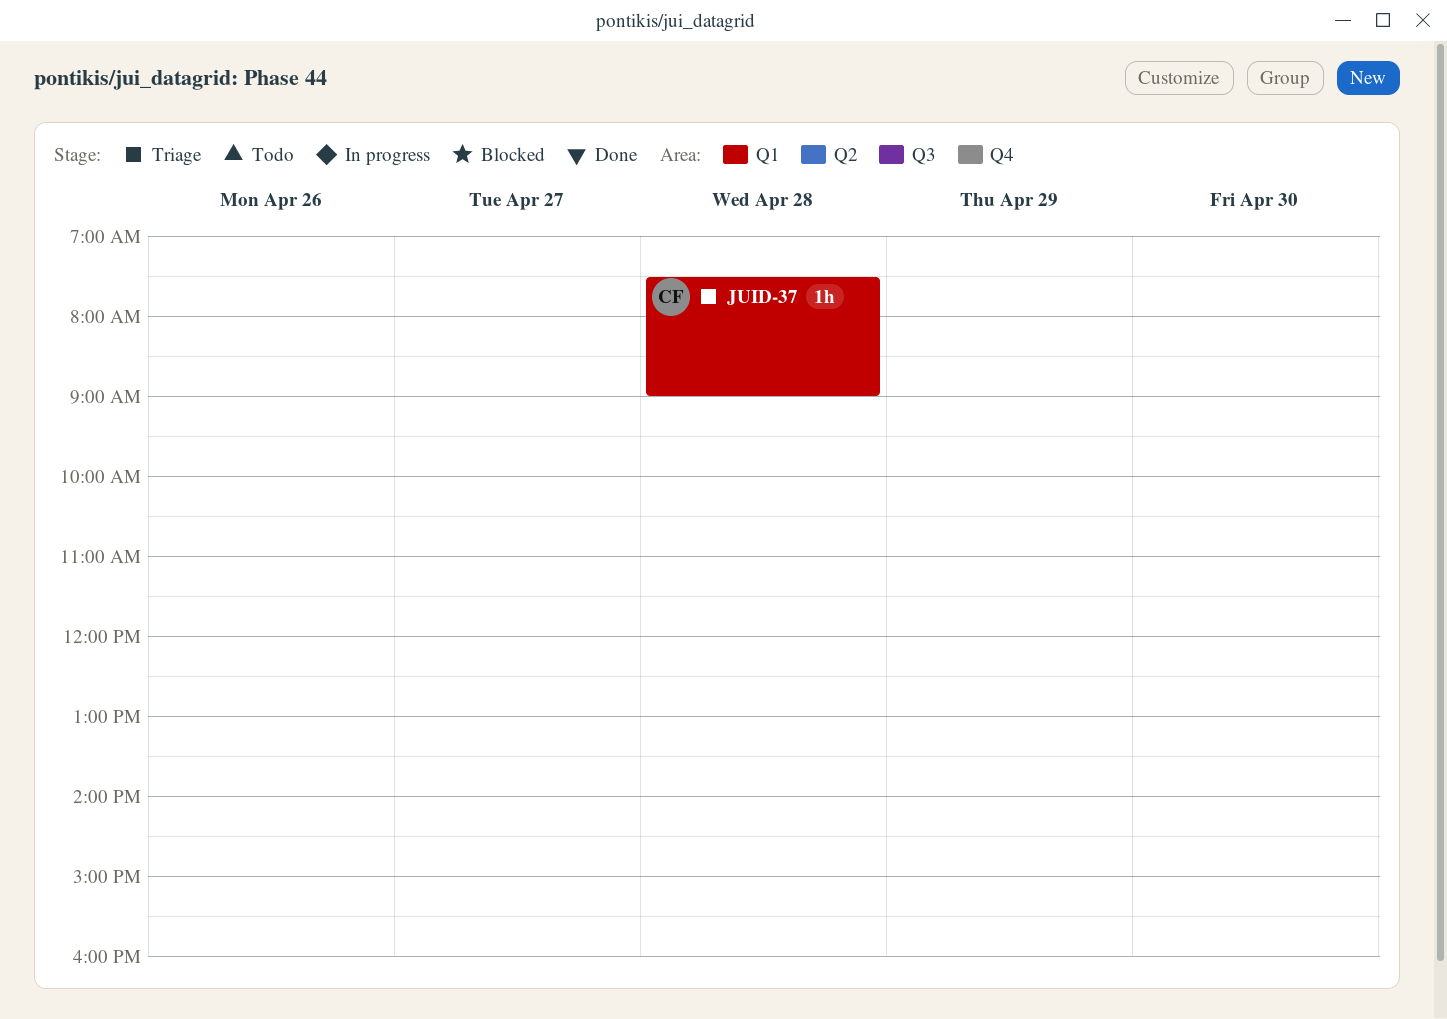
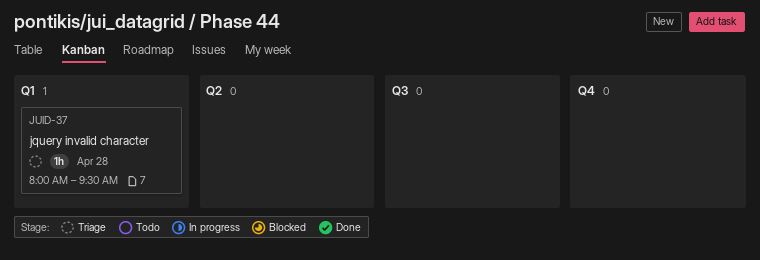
JUID-37, begins: 07:30 -> 08:00
JUID-37, ends: 09:00 -> 09:30

